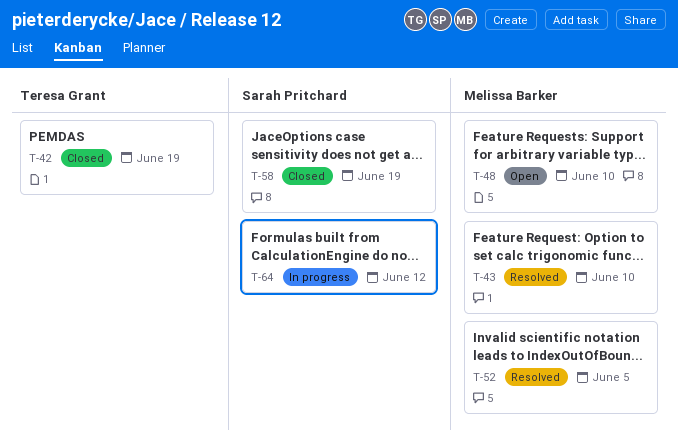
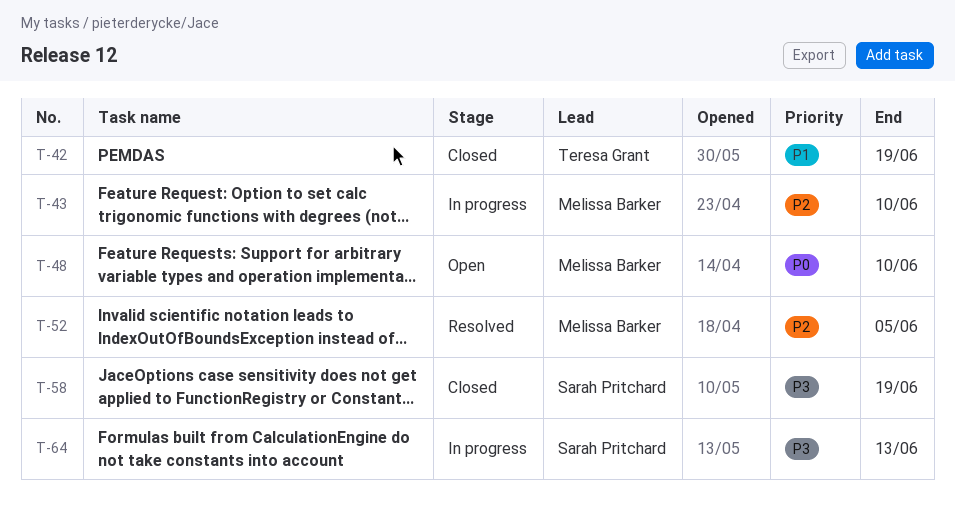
T-43, status: Resolved -> In progress
T-64, due: Jun 12 -> Jun 13

